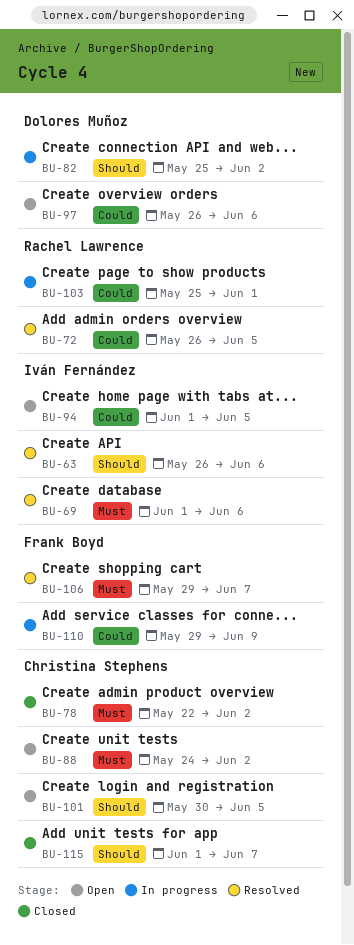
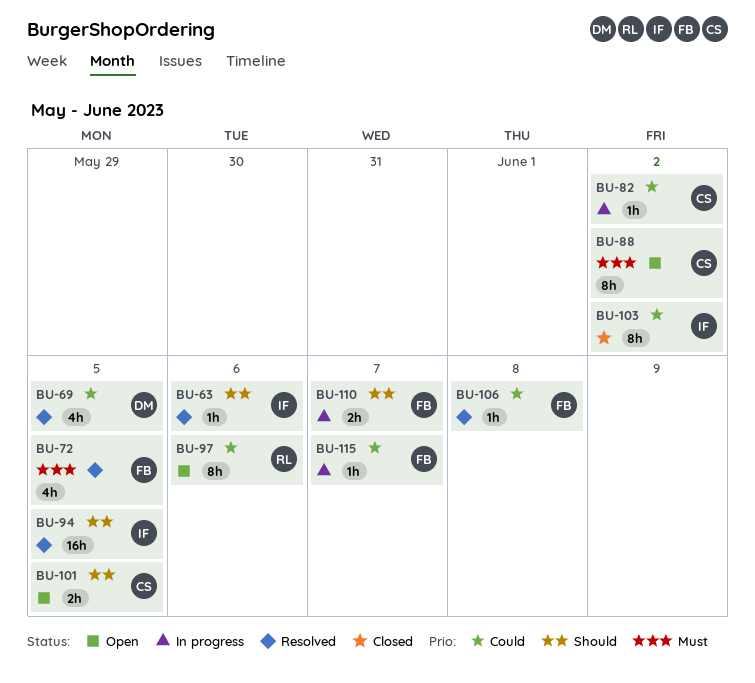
BU-69, owner: Iván Fernández -> Dolores Muñoz
BU-69, priority: Must -> Could
BU-69, due: Jun 6 -> Jun 5
BU-72, owner: Rachel Lawrence -> Frank Boyd
BU-72, priority: Could -> Must
BU-78: present -> none
BU-82, owner: Dolores Muñoz -> Christina Stephens
BU-82, priority: Should -> Could
BU-94, status: Open -> Resolved
BU-94, priority: Could -> Should
BU-97, owner: Dolores Muñoz -> Rachel Lawrence
BU-103, status: In progress -> Closed
BU-103, owner: Rachel Lawrence -> Iván Fernández
BU-103, due: Jun 1 -> Jun 2
BU-106, priority: Must -> Could
BU-106, due: Jun 7 -> Jun 8
BU-110, priority: Could -> Should
BU-110, due: Jun 9 -> Jun 7
BU-115, status: Closed -> In progress
BU-115, owner: Christina Stephens -> Frank Boyd
BU-115, priority: Should -> Could

